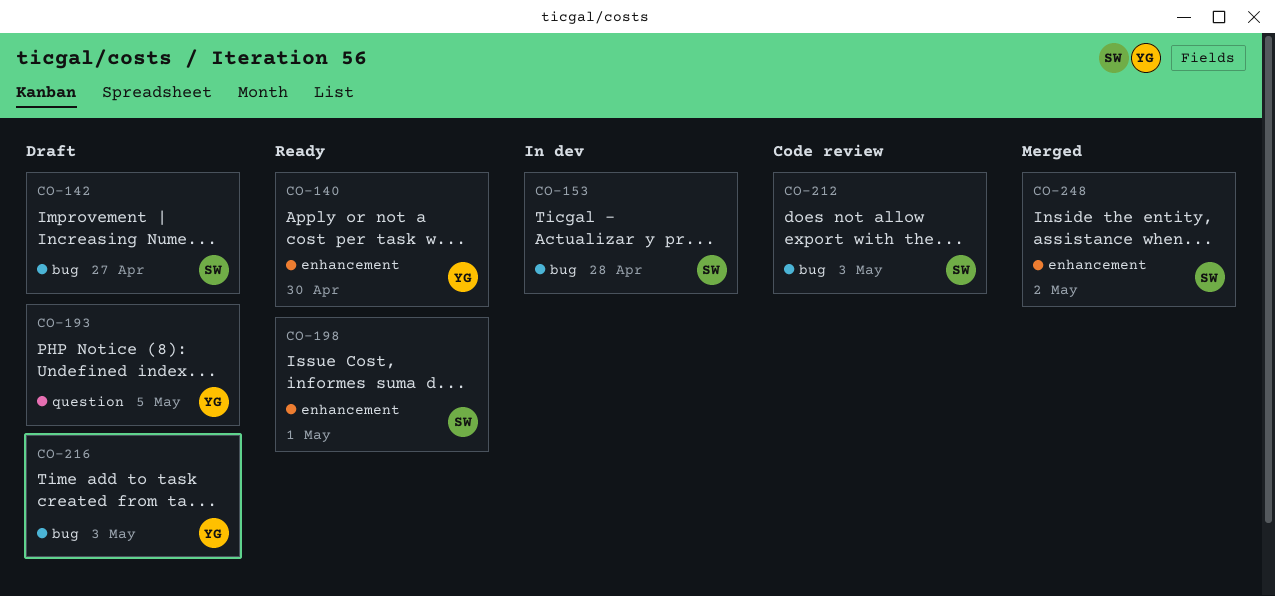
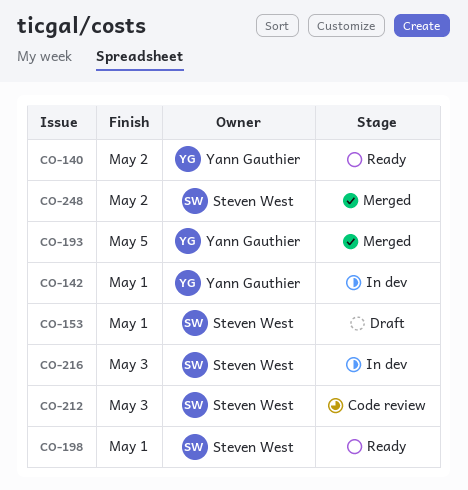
CO-140, due: Apr 30 -> May 2
CO-142, status: Draft -> In dev
CO-142, owner: Steven West -> Yann Gauthier
CO-142, due: Apr 27 -> May 1
CO-153, status: In dev -> Draft
CO-153, due: Apr 28 -> May 1
CO-193, status: Draft -> Merged
CO-216, status: Draft -> In dev
CO-216, owner: Yann Gauthier -> Steven West

